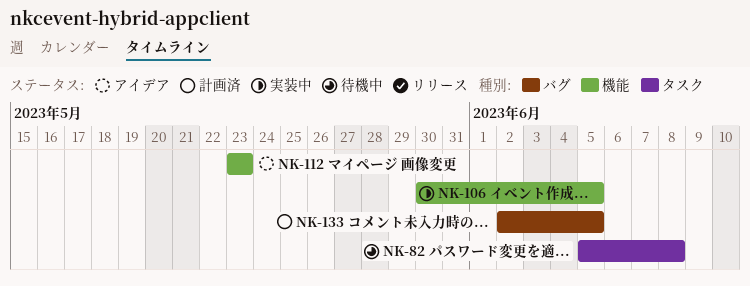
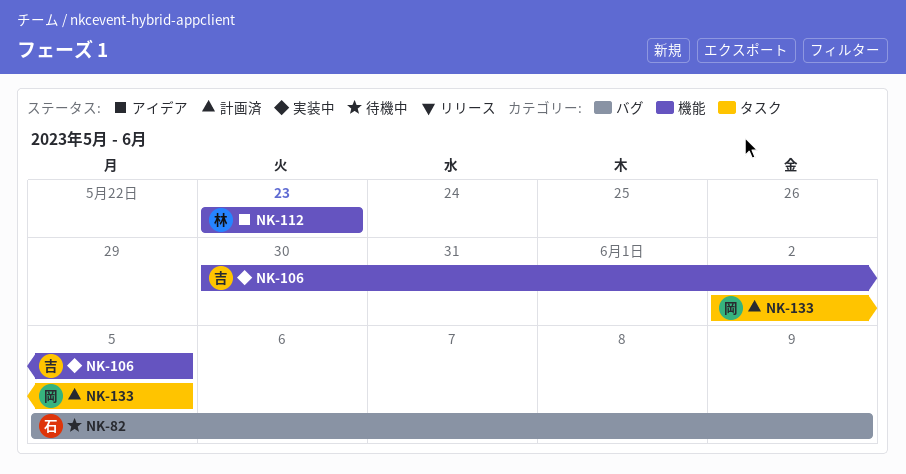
NK-82, label: タスク -> バグ
NK-82, due: Jun 8 -> Jun 9
NK-133, label: バグ -> タスク

